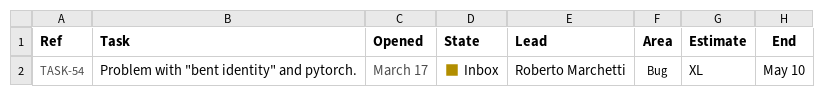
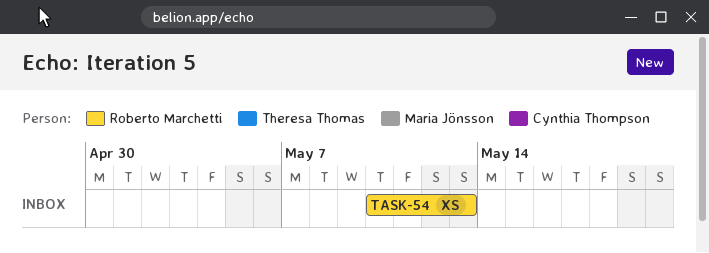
TASK-54, estimate: XL -> XS
TASK-54, due: May 10 -> May 13

